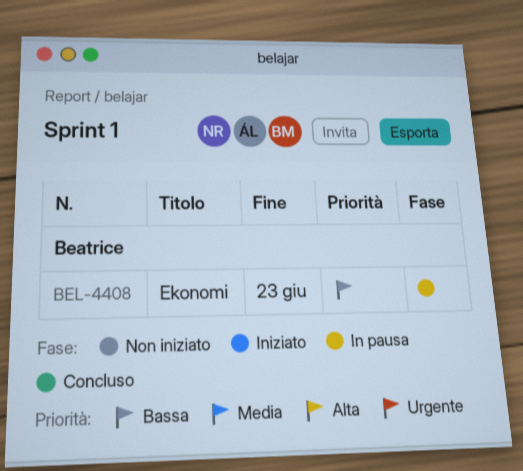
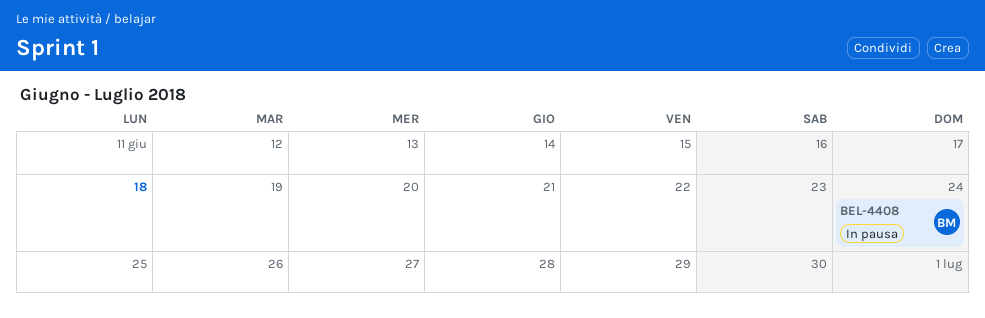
BEL-4408, due: Jun 23 -> Jun 24

